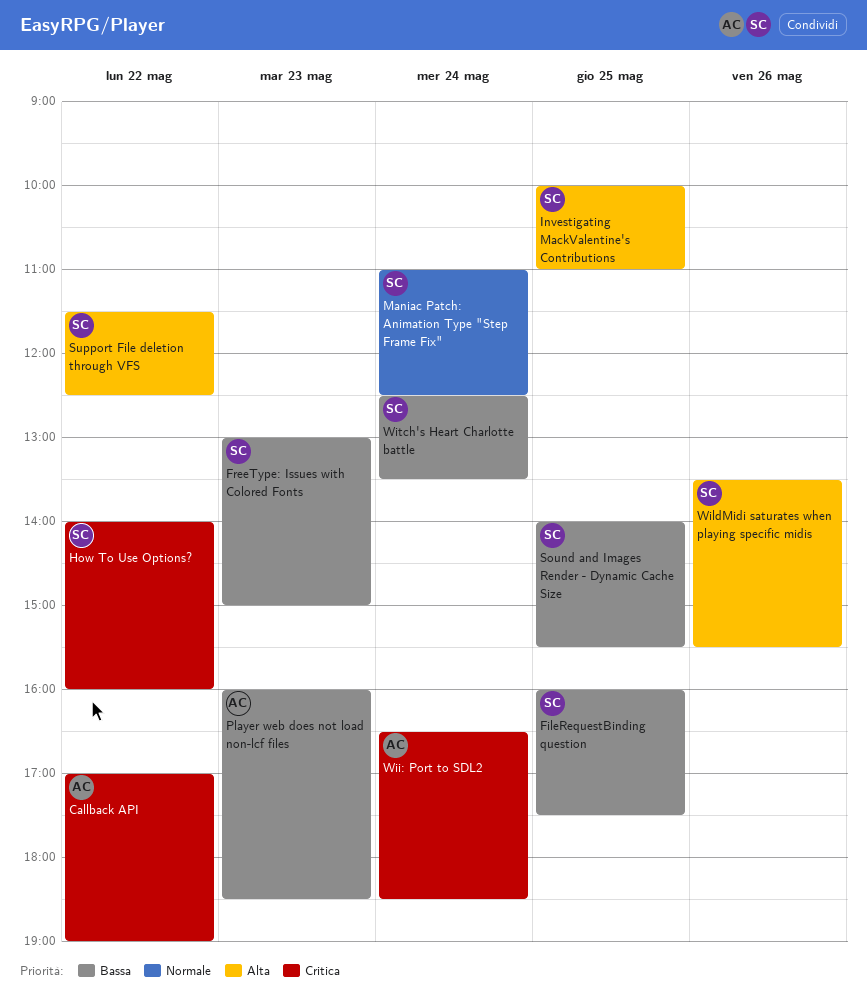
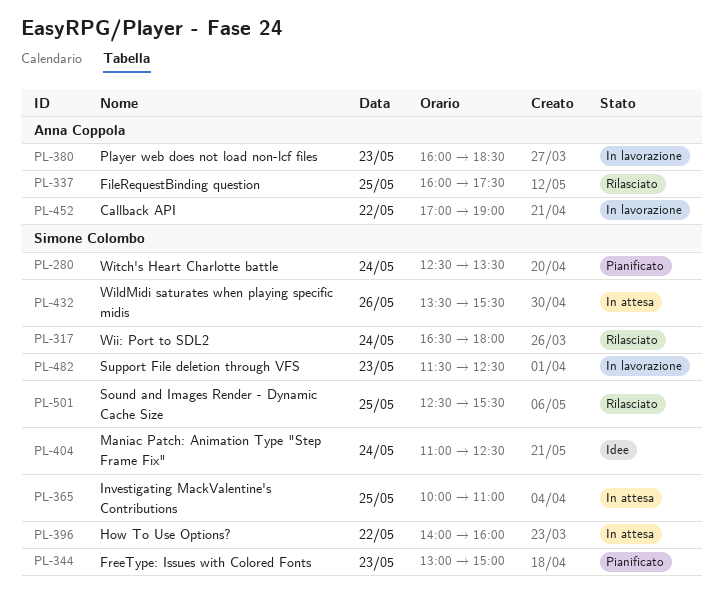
FileRequestBinding question, owner: Simone Colombo -> Anna Coppola
Sound and Images Render - Dynamic Cache Size, begins: 14:00 -> 12:30
Support File deletion through VFS, day: May 22 -> May 23
Wii: Port to SDL2, owner: Anna Coppola -> Simone Colombo
Wii: Port to SDL2, ends: 18:30 -> 18:00

